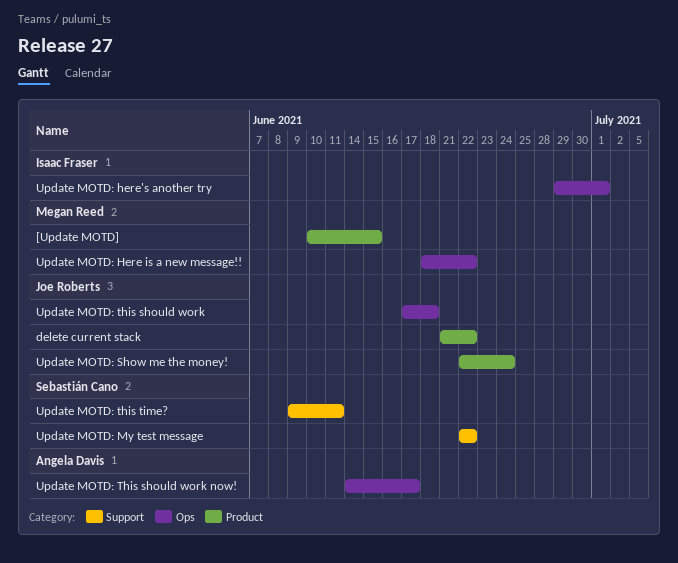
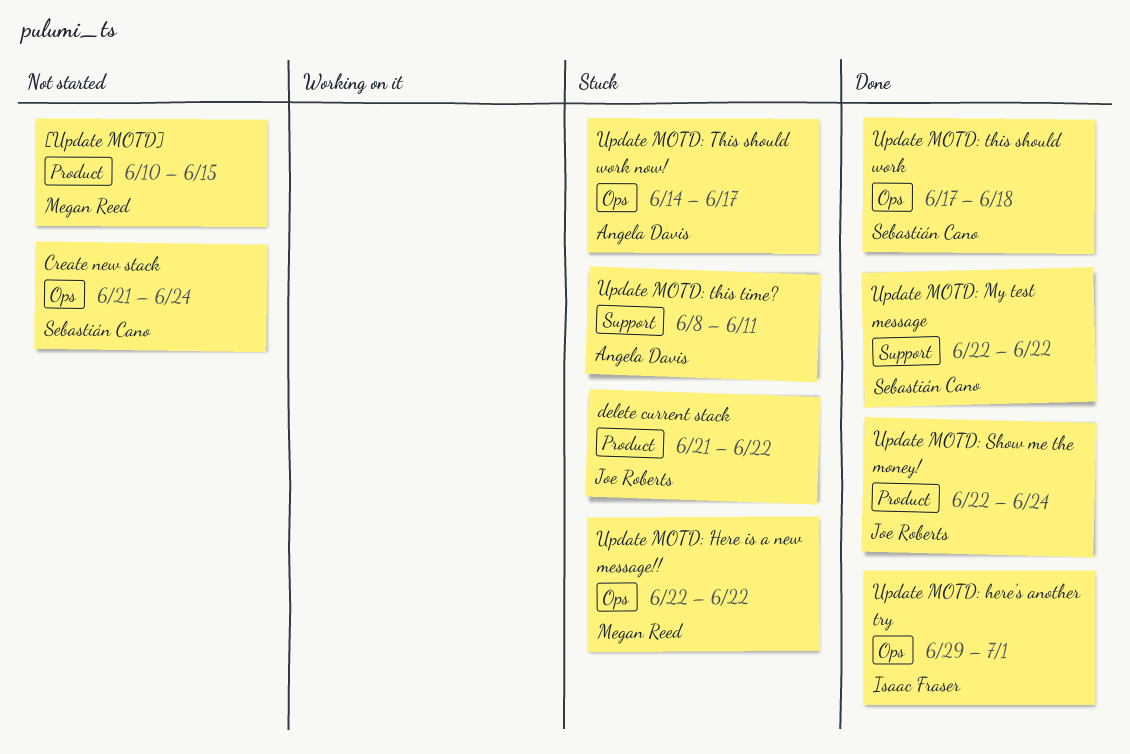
Create new stack: none -> present
Update MOTD: Here is a new message!!, start: Jun 18 -> Jun 22
Update MOTD: this should work, owner: Joe Roberts -> Sebastián Cano
Update MOTD: this time?, owner: Sebastián Cano -> Angela Davis
Update MOTD: this time?, start: Jun 9 -> Jun 8

